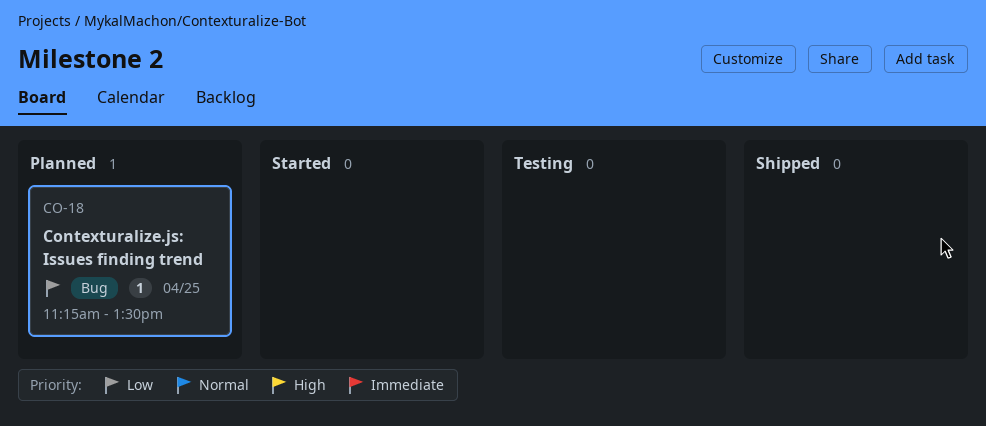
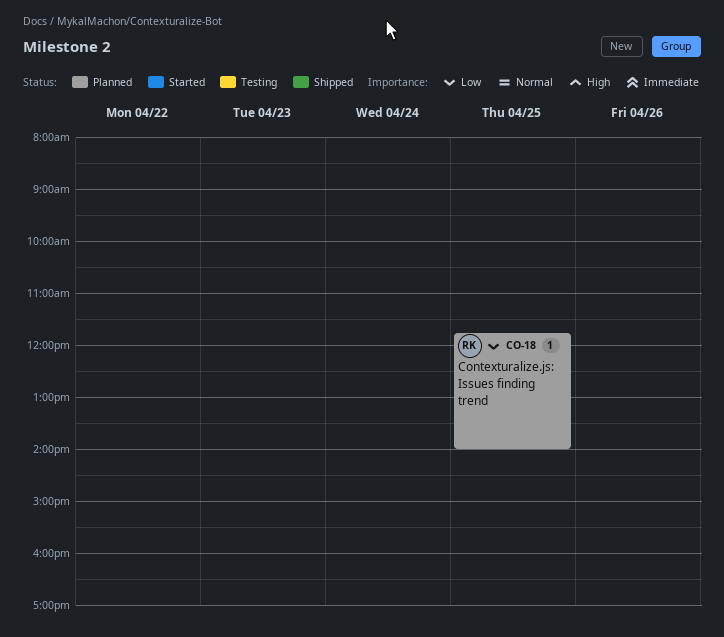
CO-18, begins: 11:15 -> 11:45
CO-18, ends: 13:30 -> 14:00

